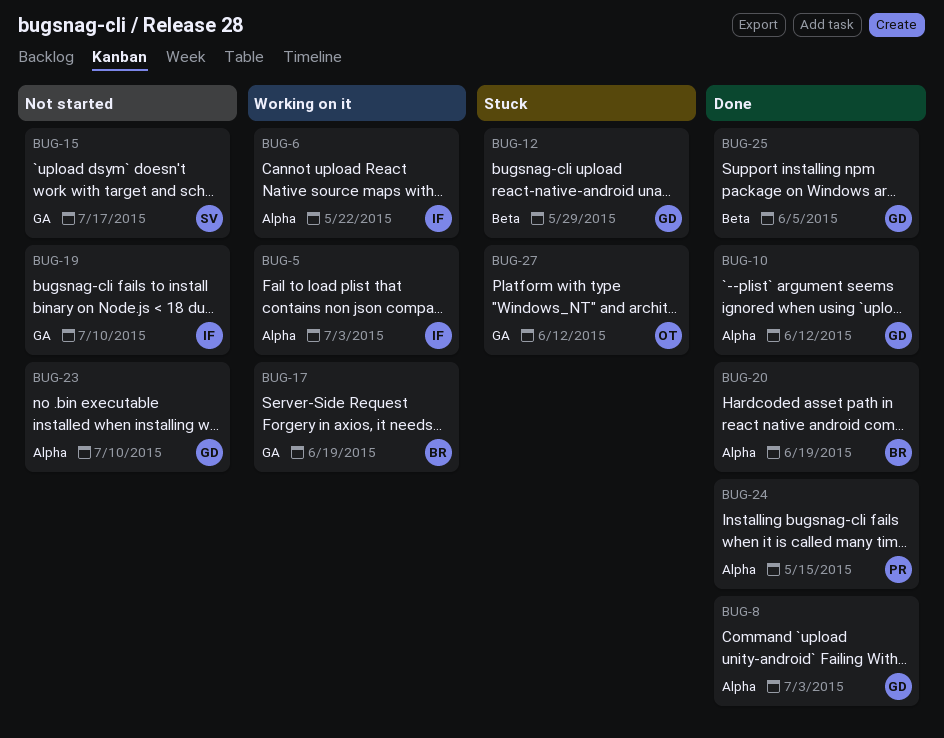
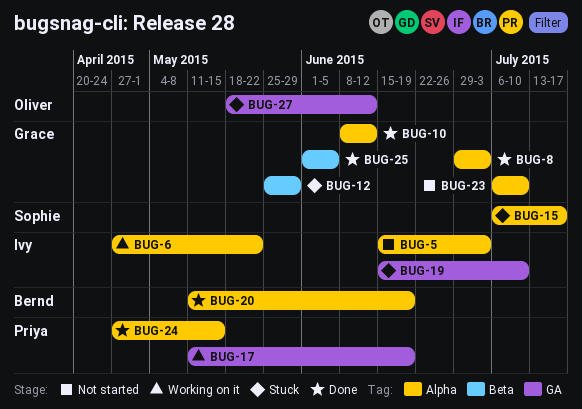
BUG-5, status: Working on it -> Not started
BUG-15, status: Not started -> Stuck
BUG-15, label: GA -> Alpha
BUG-17, owner: Bernd -> Priya
BUG-19, status: Not started -> Stuck

